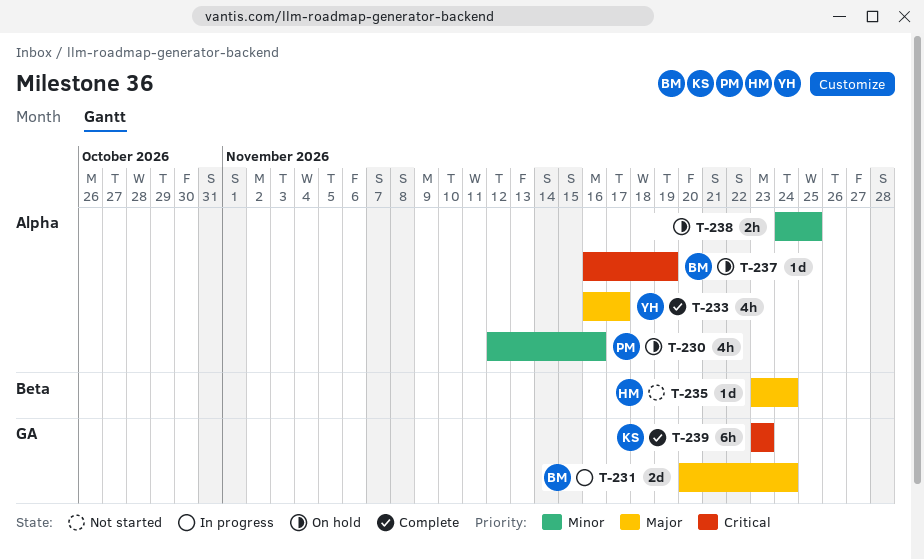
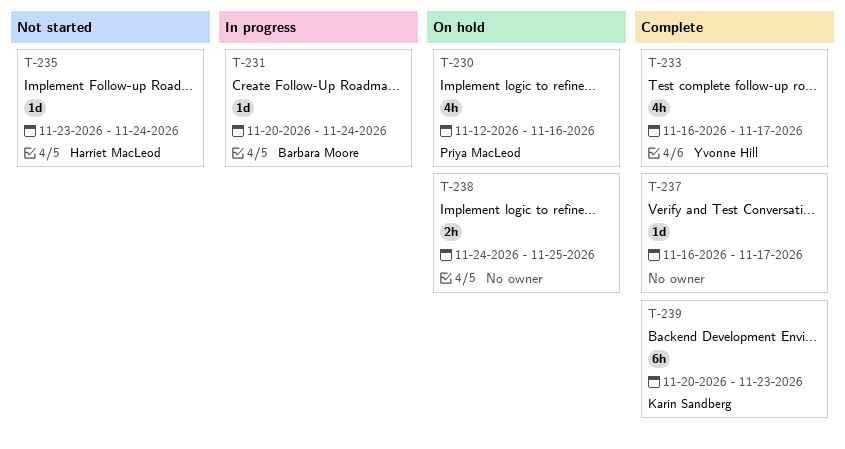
T-231, estimate: 2d -> 1d
T-237, status: On hold -> Complete
T-237, owner: Barbara Moore -> none
T-237, due: Nov 19 -> Nov 17
T-239, start: Nov 23 -> Nov 20

